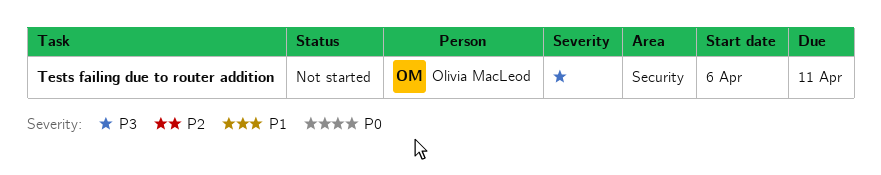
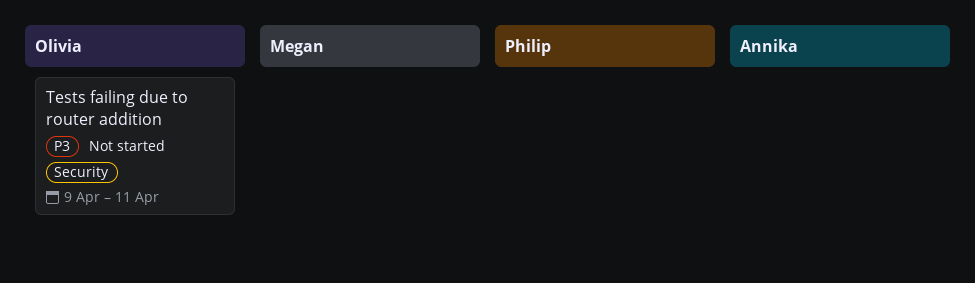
Tests failing due to router addition, start: Apr 6 -> Apr 9

